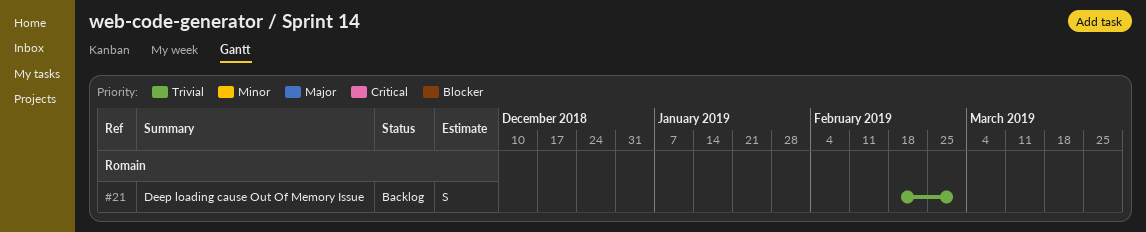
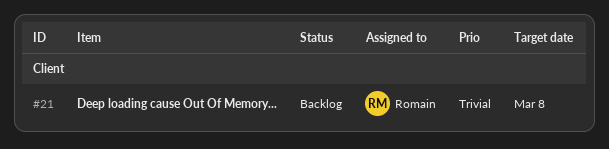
#21, due: Mar 1 -> Mar 8

